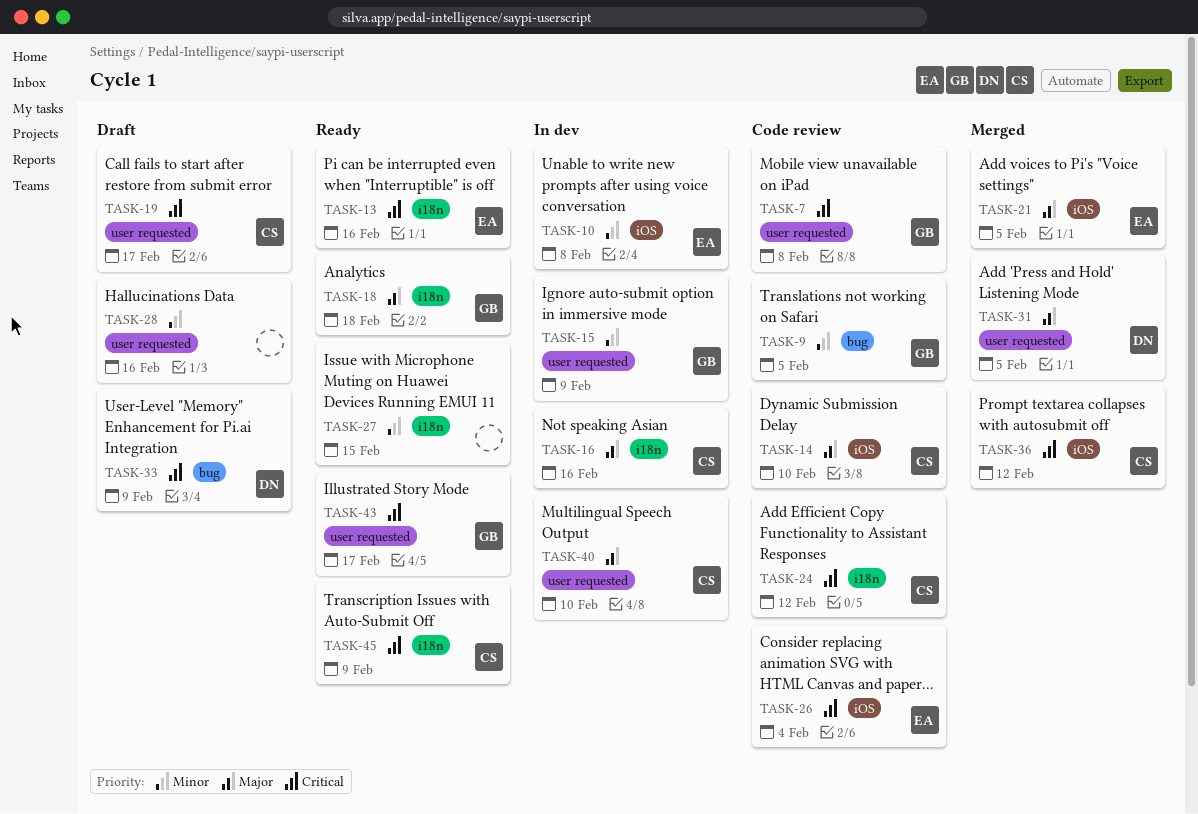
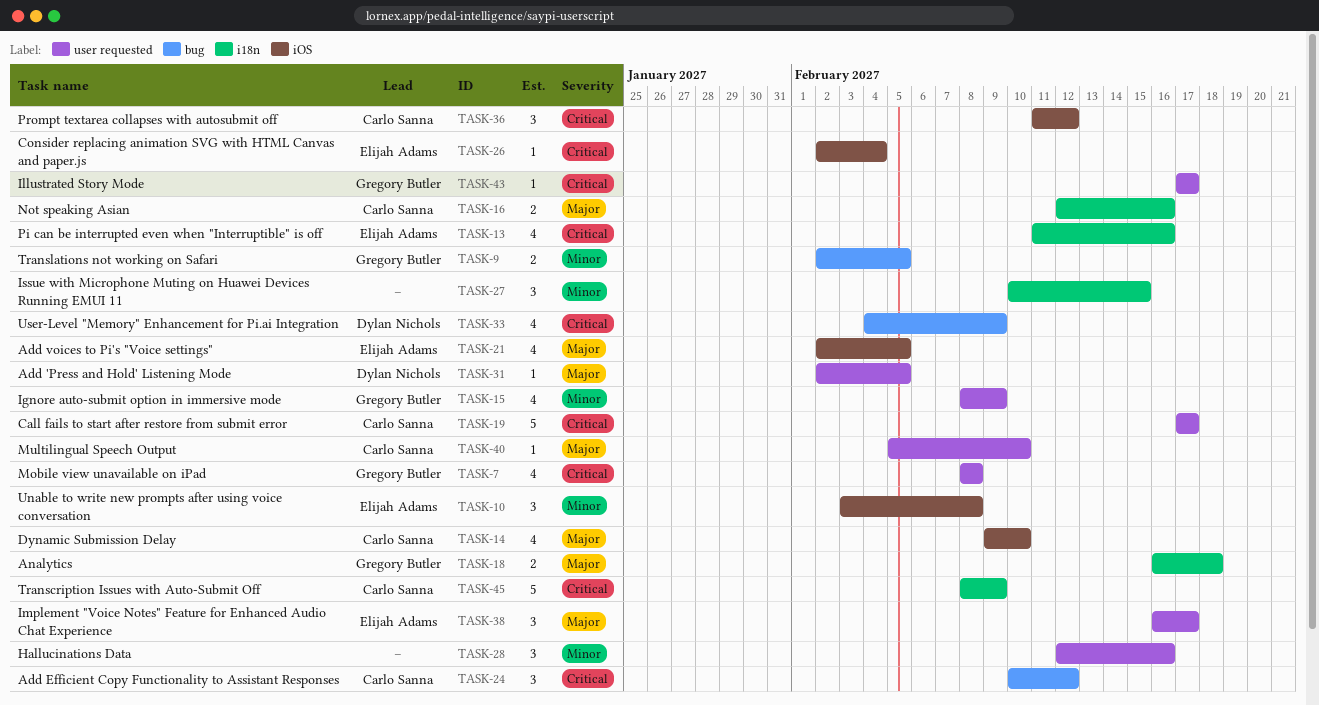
TASK-24, label: i18n -> bug
TASK-38: none -> present

